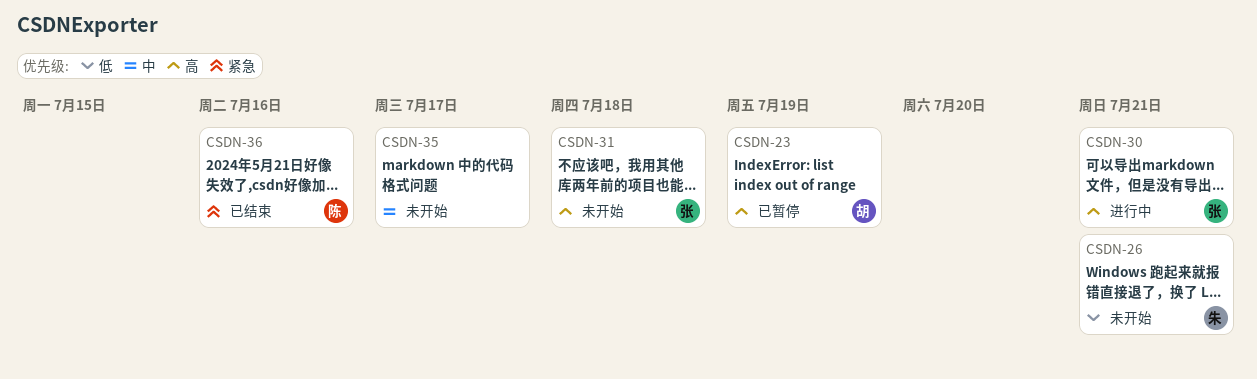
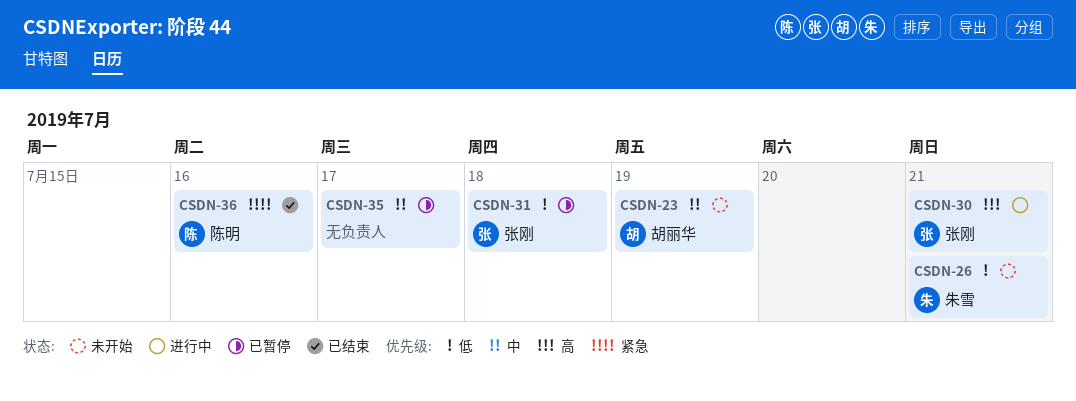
CSDN-23, status: 已暂停 -> 未开始
CSDN-23, priority: 高 -> 中
CSDN-31, status: 未开始 -> 已暂停
CSDN-31, priority: 高 -> 低
CSDN-35, status: 未开始 -> 已暂停

